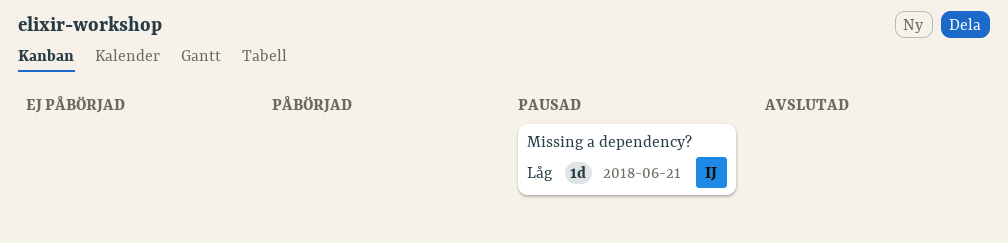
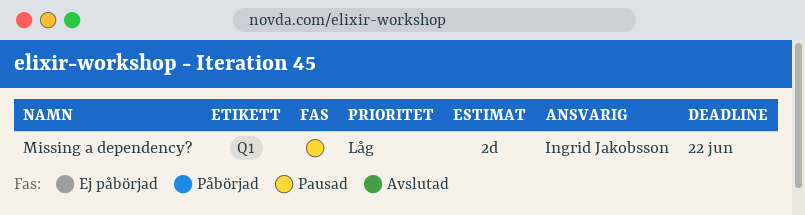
Missing a dependency?, estimate: 1d -> 2d
Missing a dependency?, due: Jun 21 -> Jun 22

